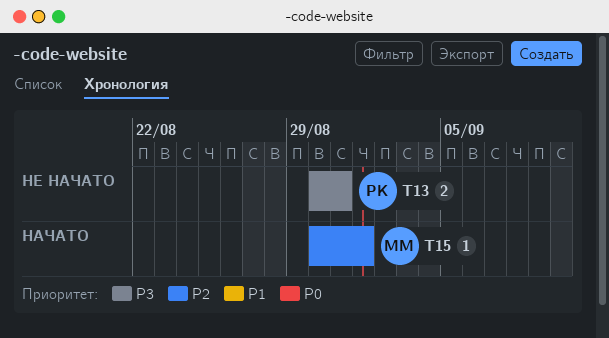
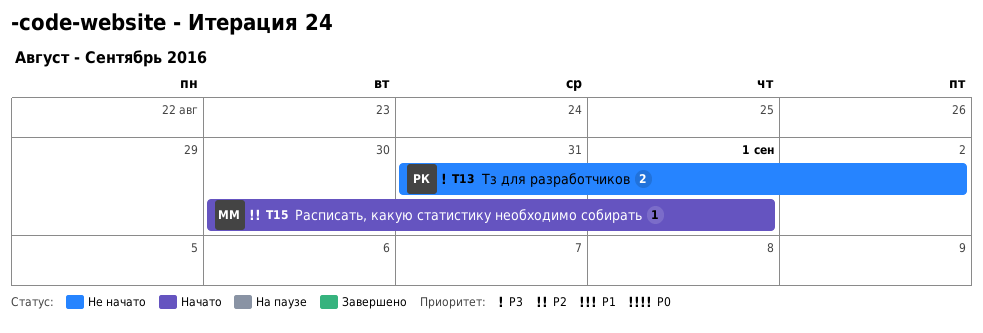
T13, start: Aug 30 -> Aug 31
T13, due: Aug 31 -> Sep 2

